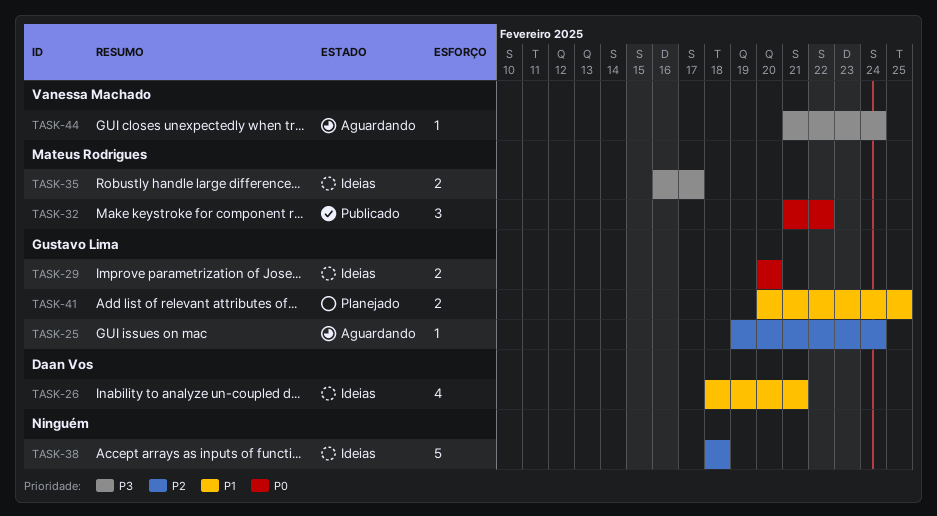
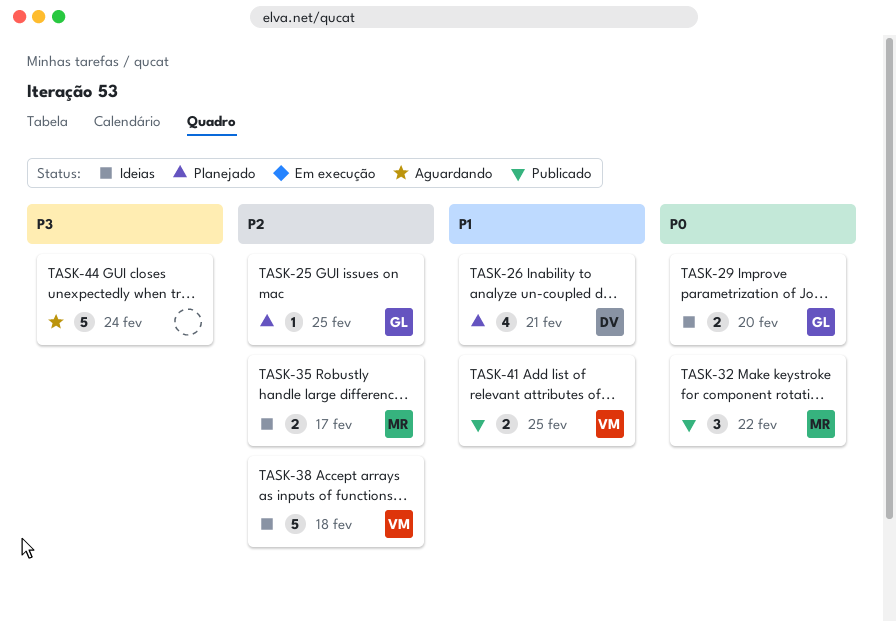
TASK-25, status: Aguardando -> Planejado
TASK-25, due: Feb 24 -> Feb 25
TASK-26, status: Ideias -> Planejado
TASK-35, priority: P3 -> P2
TASK-38, owner: none -> Vanessa Machado
TASK-41, status: Planejado -> Publicado
TASK-41, owner: Gustavo Lima -> Vanessa Machado
TASK-44, owner: Vanessa Machado -> none
TASK-44, estimate: 1 -> 5

